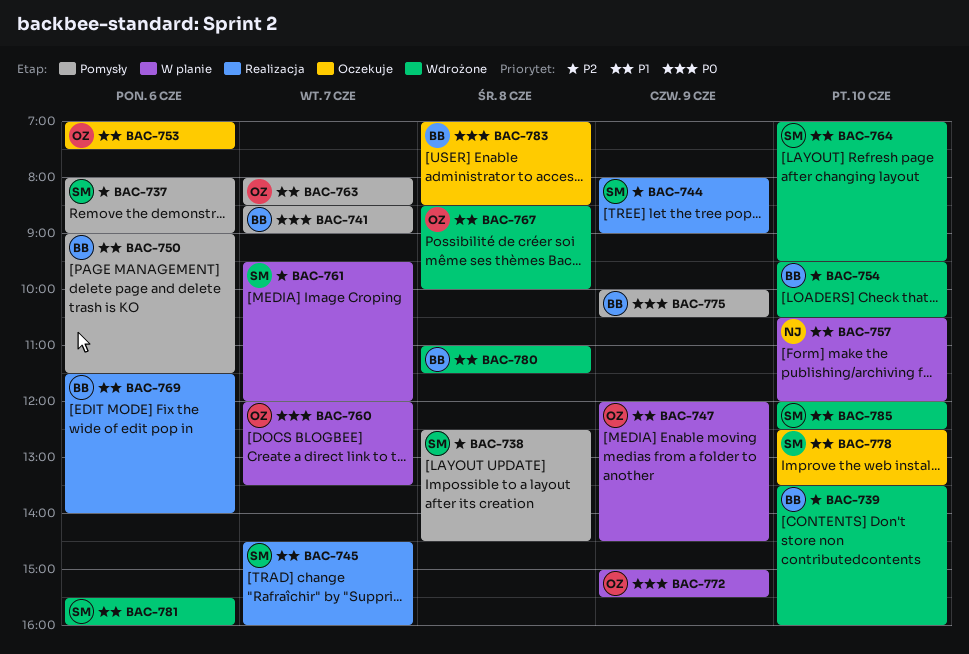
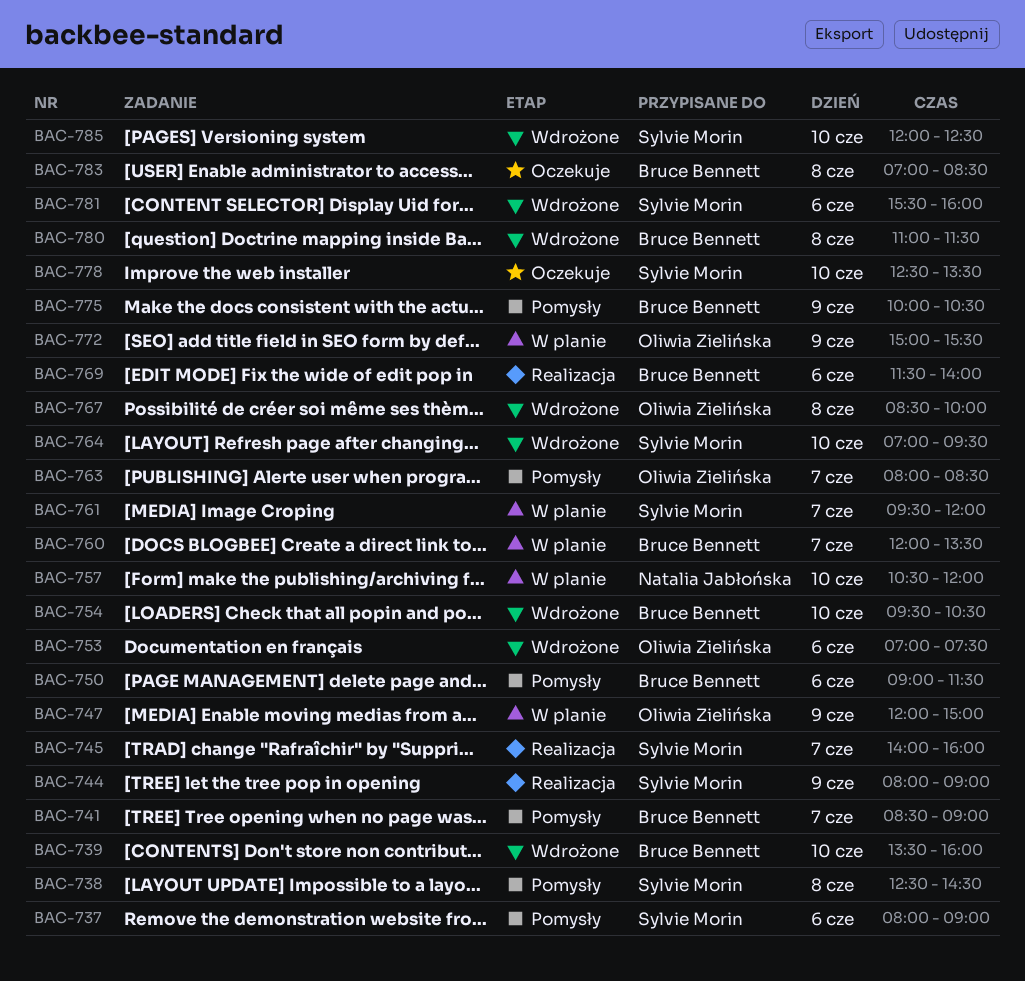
BAC-745, begins: 14:30 -> 14:00
BAC-747, ends: 14:30 -> 15:00
BAC-753, status: Oczekuje -> Wdrożone
BAC-760, owner: Oliwia Zielińska -> Bruce Bennett

